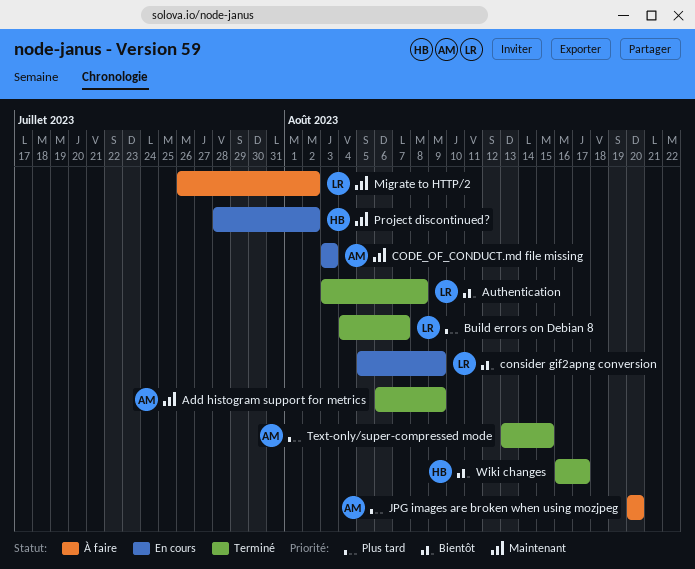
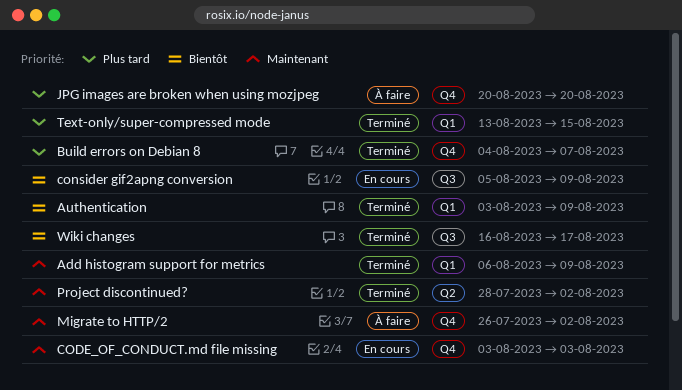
Authentication, due: Aug 8 -> Aug 9
Project discontinued?, status: En cours -> Terminé

